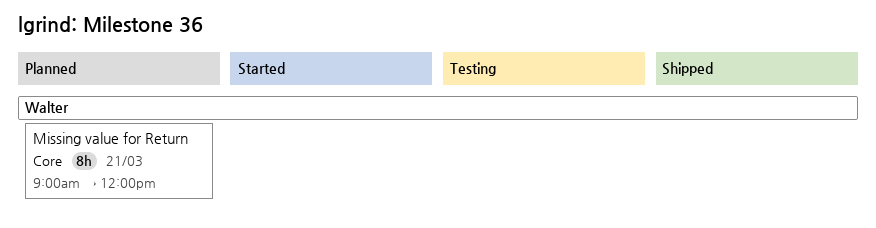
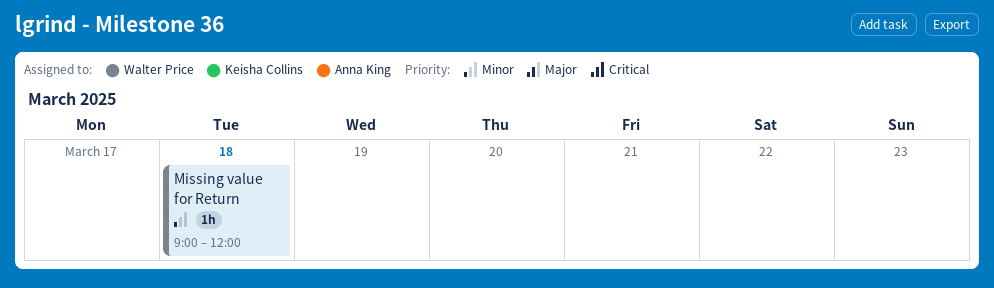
Missing value for Return, estimate: 8h -> 1h
Missing value for Return, day: Mar 21 -> Mar 18

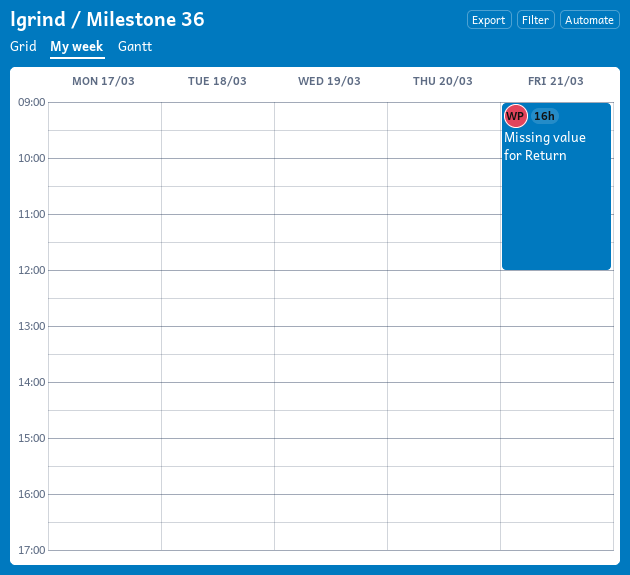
Missing value for Return, estimate: 1h -> 16h
Missing value for Return, day: Mar 18 -> Mar 21

